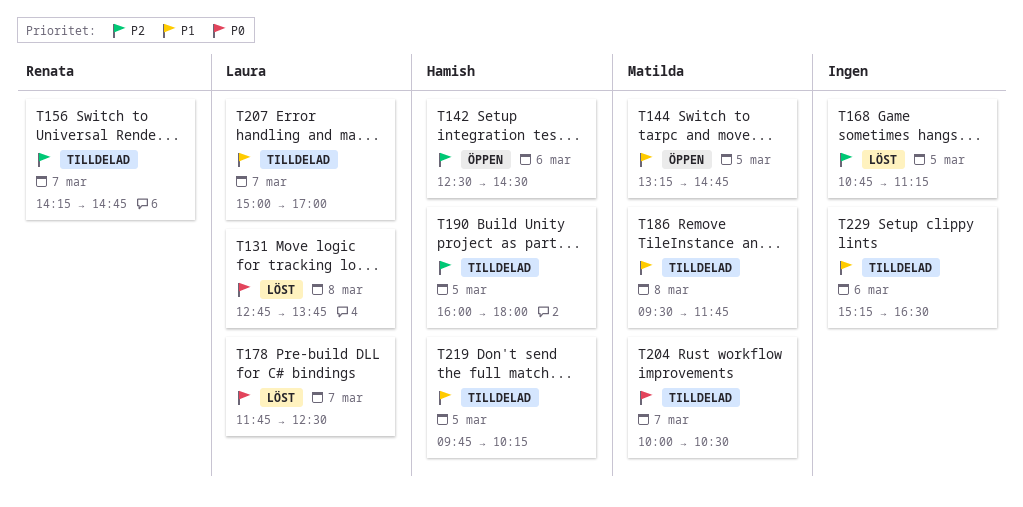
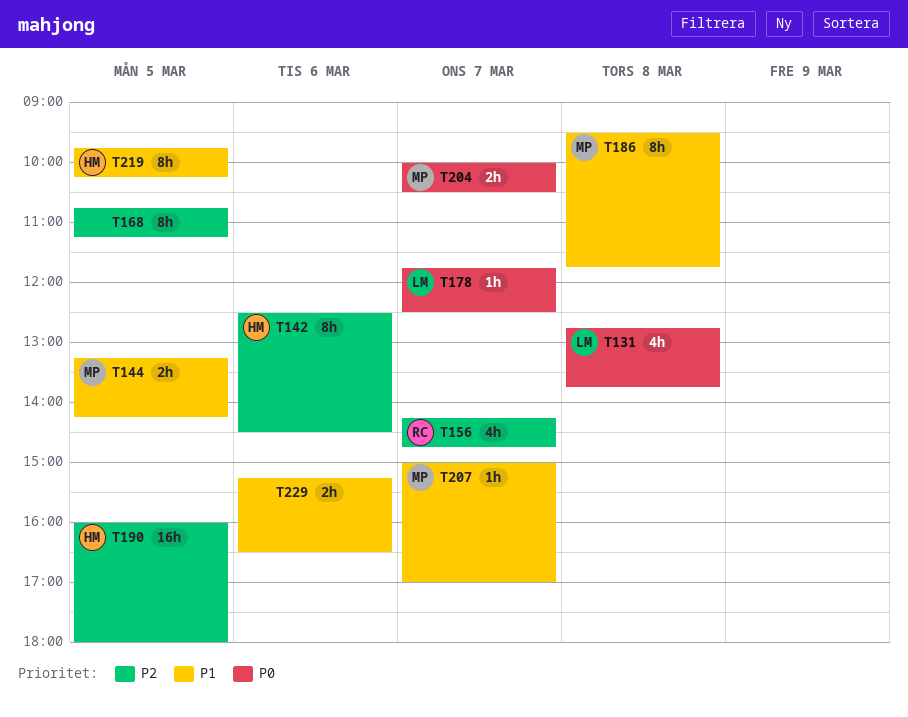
T144, ends: 14:45 -> 14:15
T207, owner: Laura -> Matilda

